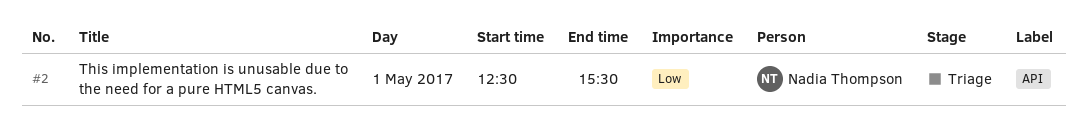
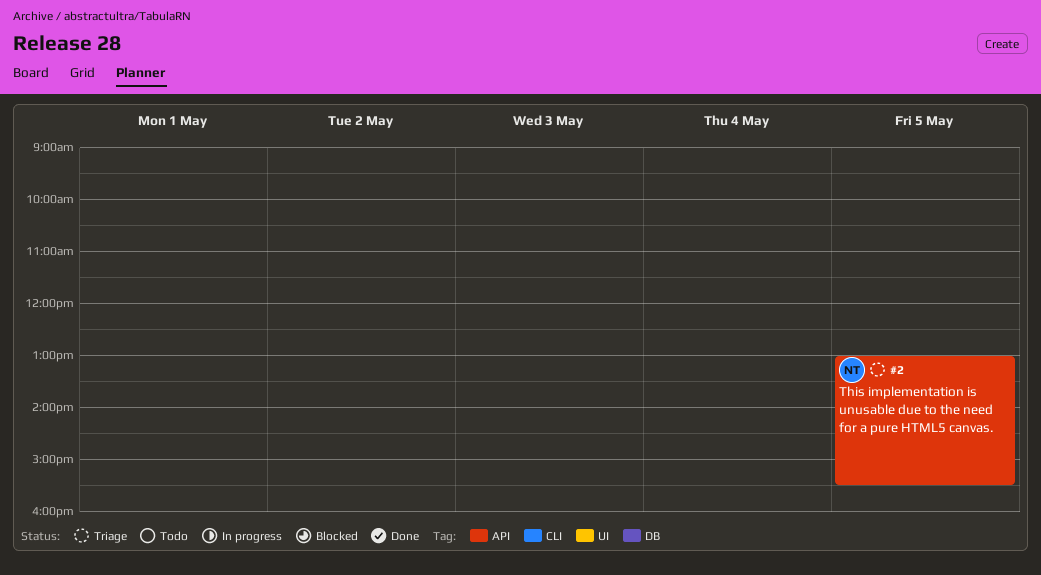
#2, day: May 1 -> May 5
#2, begins: 12:30 -> 13:00

